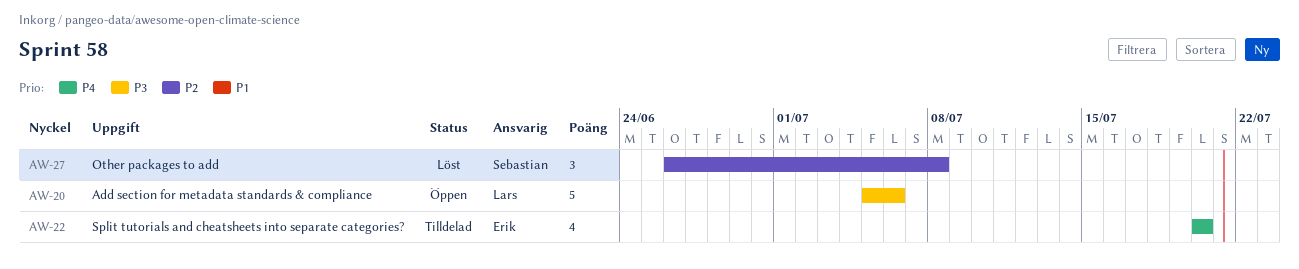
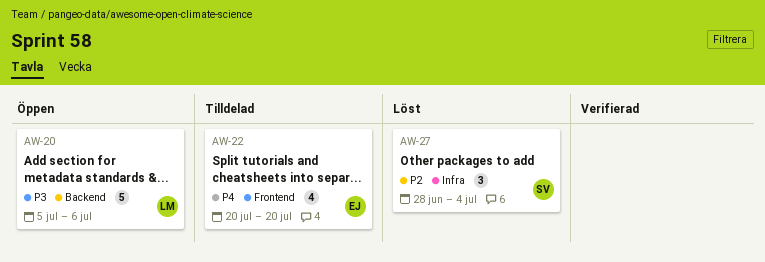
AW-27, start: Jun 26 -> Jun 28
AW-27, due: Jul 8 -> Jul 4

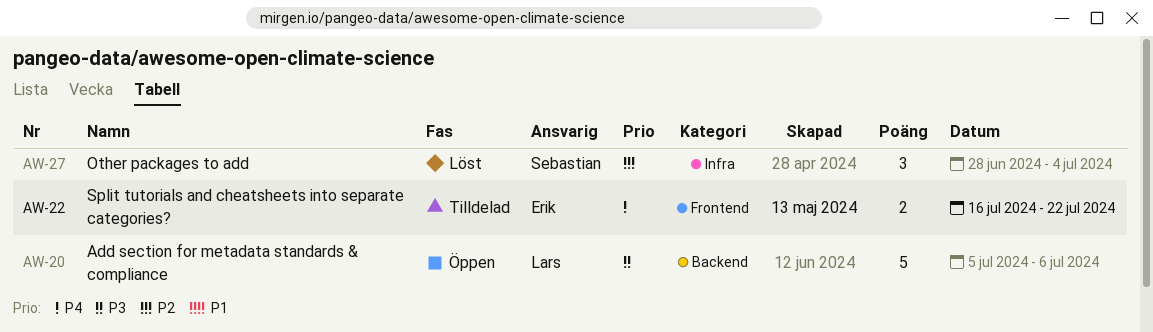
AW-22, estimate: 4 -> 2
AW-22, start: Jul 20 -> Jul 16
AW-22, due: Jul 20 -> Jul 22

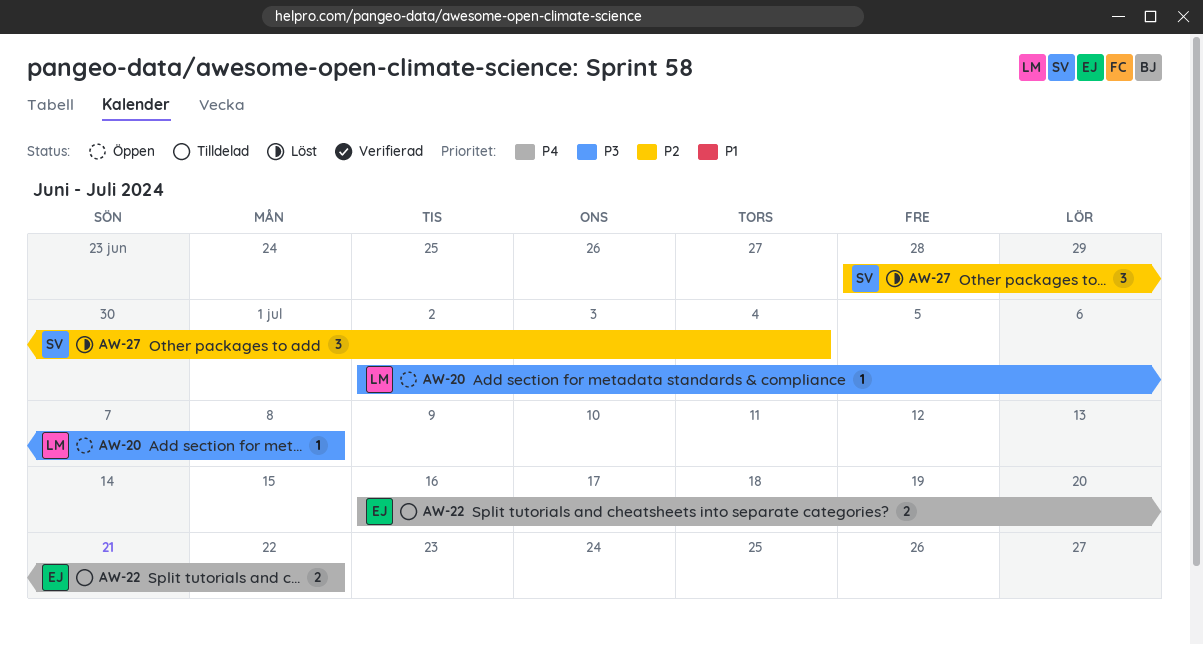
AW-20, estimate: 5 -> 1
AW-20, start: Jul 5 -> Jul 2
AW-20, due: Jul 6 -> Jul 8

